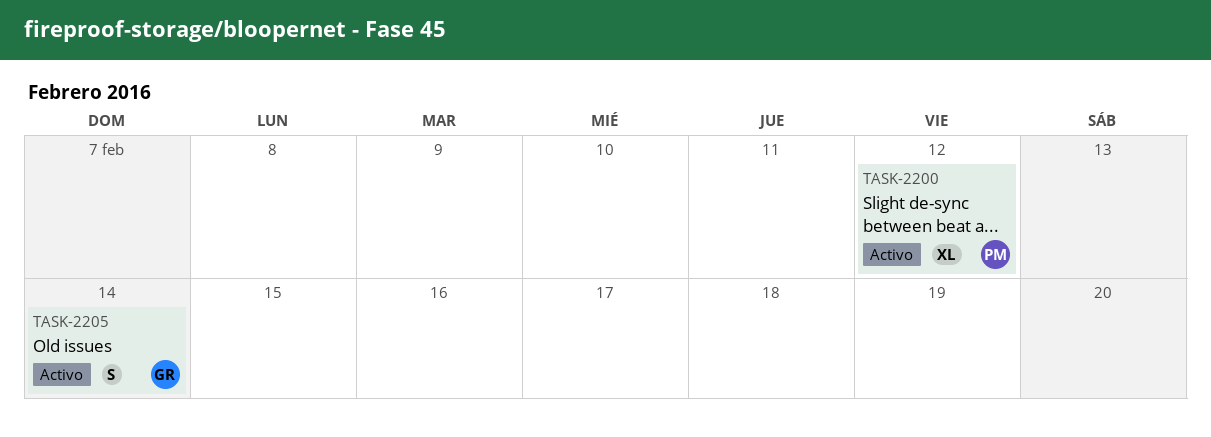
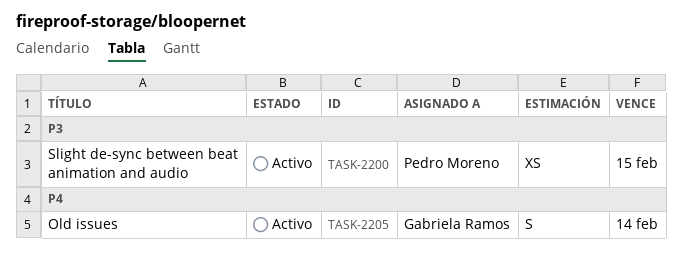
TASK-2200, estimate: XL -> XS
TASK-2200, due: Feb 12 -> Feb 15

